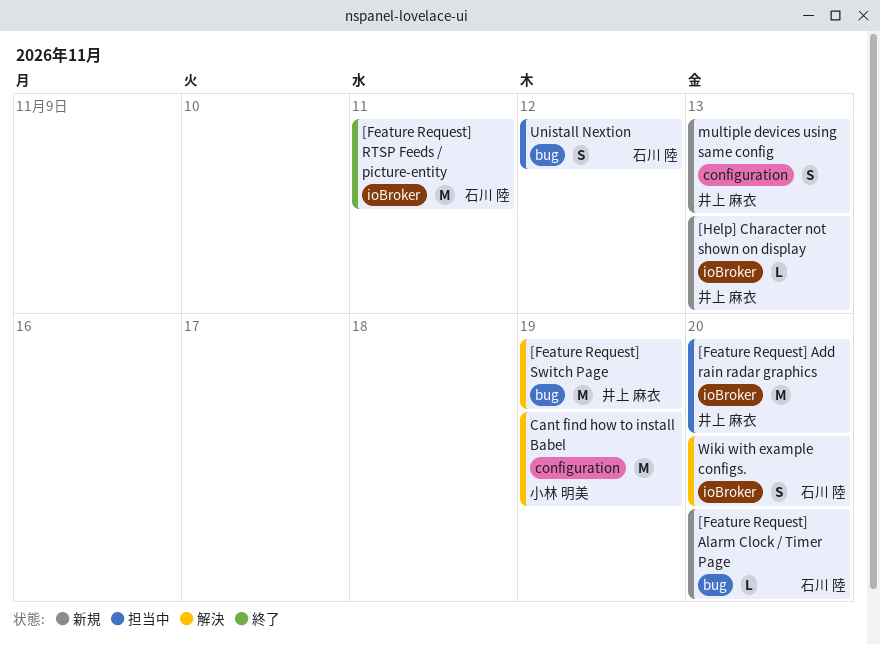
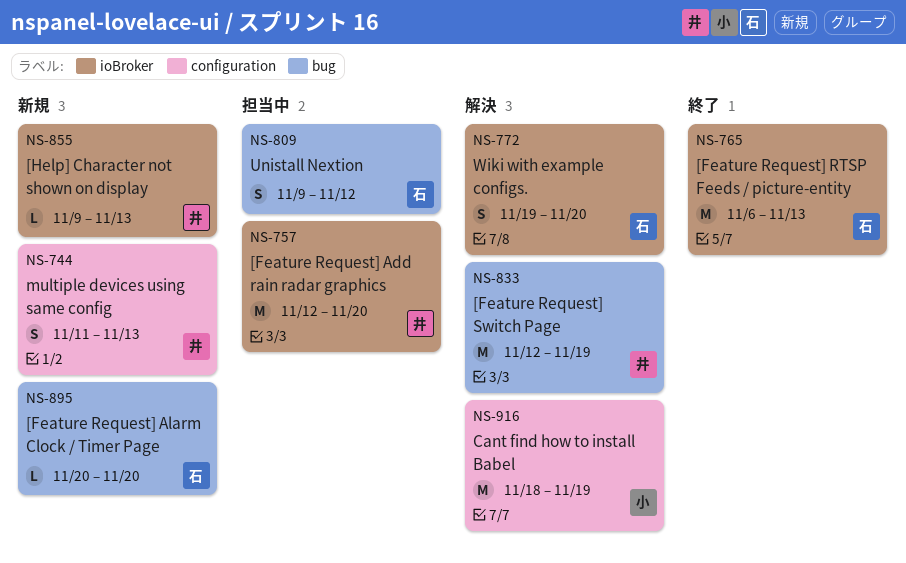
[Feature Request] RTSP Feeds / picture-entity, due: Nov 11 -> Nov 13

